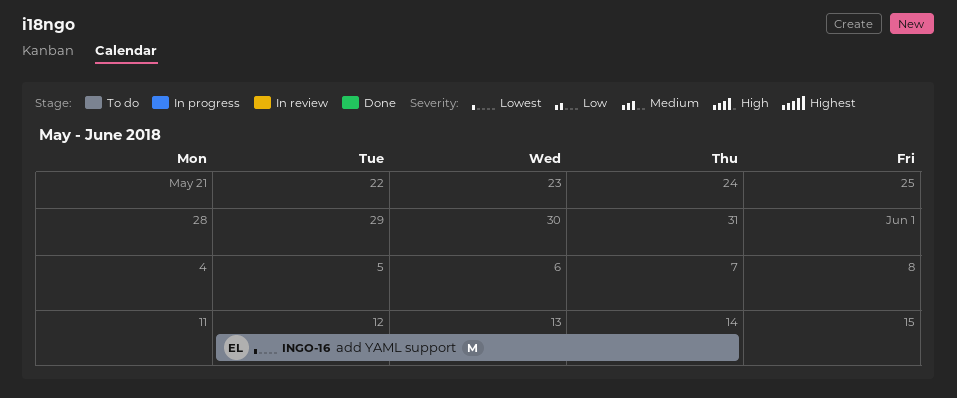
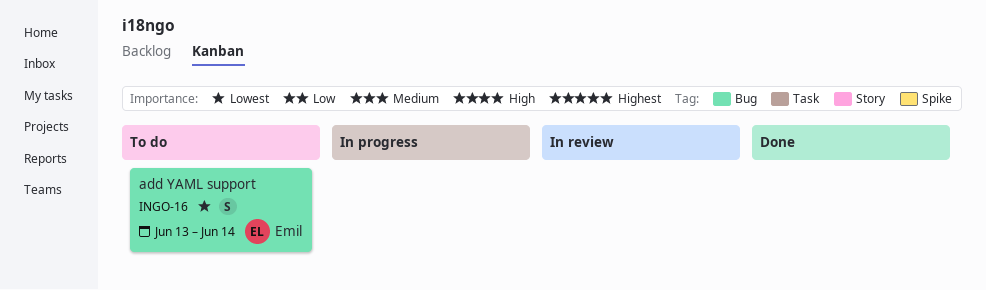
INGO-16, estimate: M -> S
INGO-16, start: Jun 12 -> Jun 13

